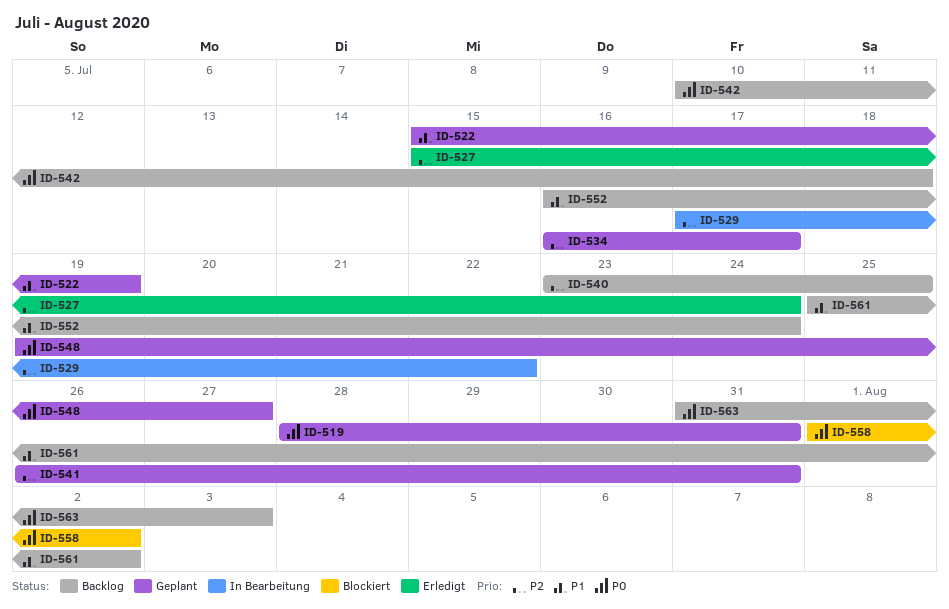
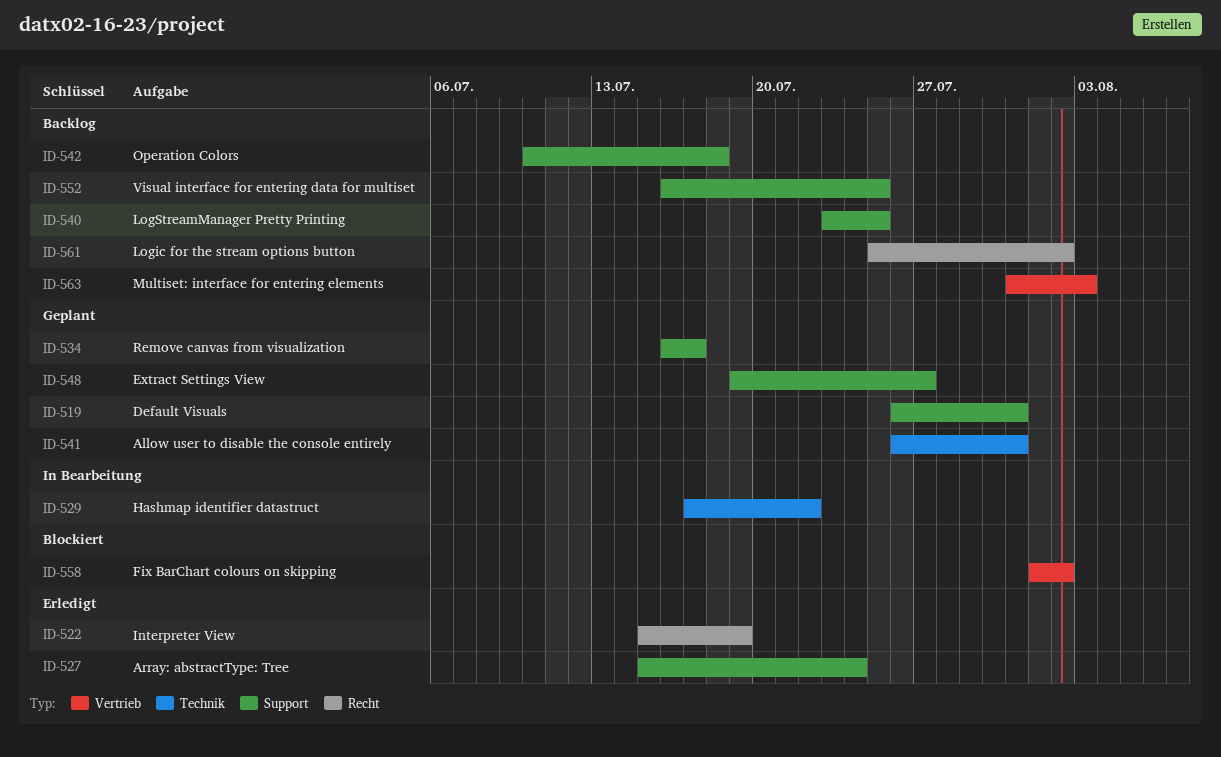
ID-519, start: Jul 28 -> Jul 26
ID-522, status: Geplant -> Erledigt
ID-552, due: Jul 24 -> Jul 25

